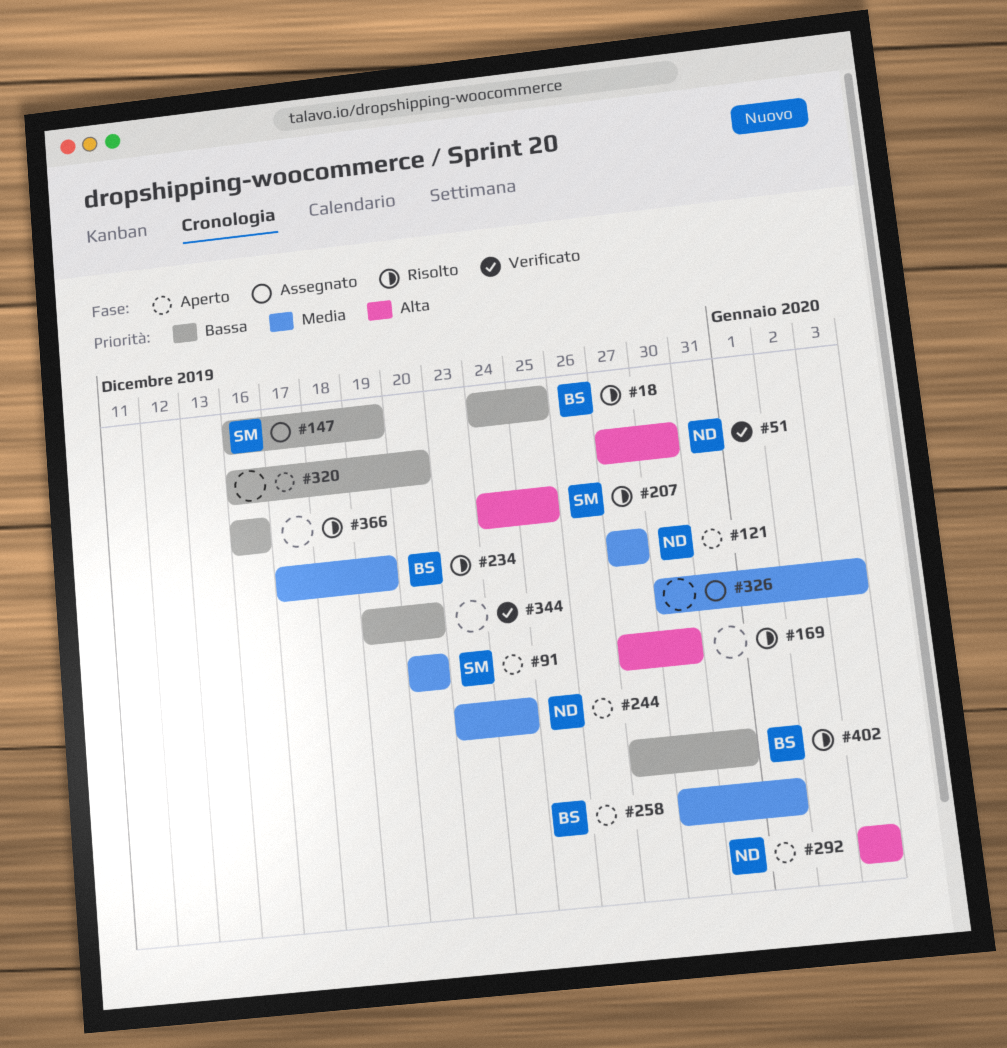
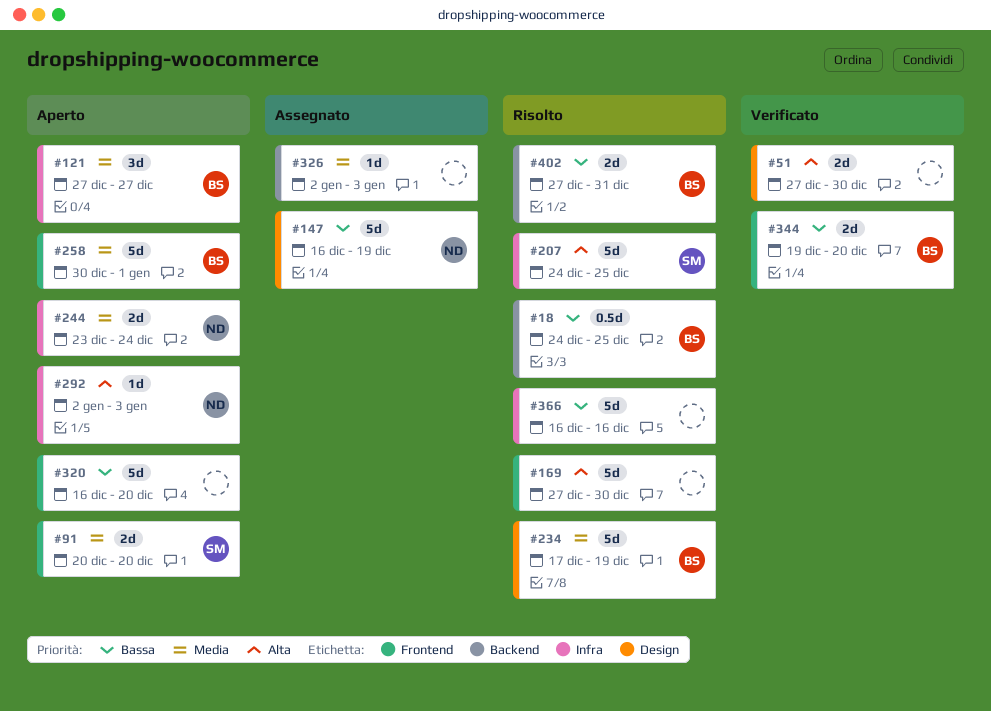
#51, owner: ND -> none
#121, owner: ND -> BS
#147, owner: SM -> ND
#292, start: Jan 3 -> Jan 2
#326, start: Dec 30 -> Jan 2
#344, owner: none -> BS

